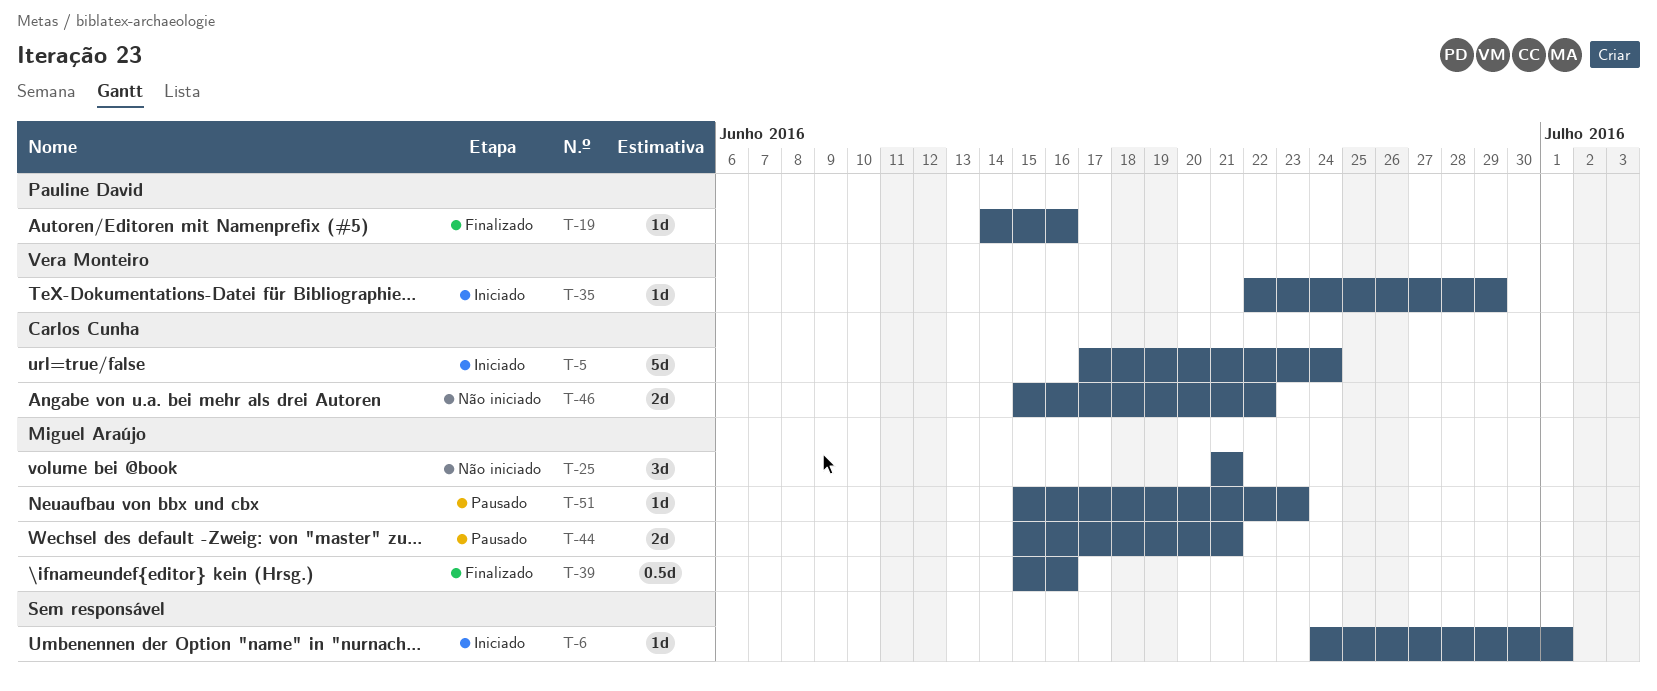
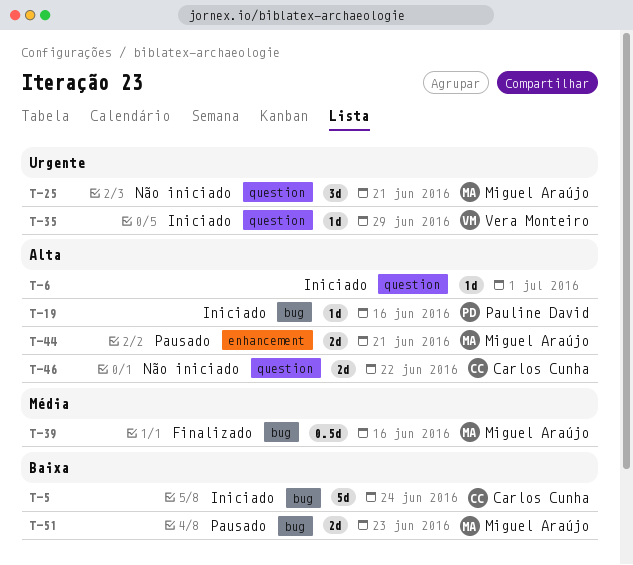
T-19, status: Finalizado -> Iniciado
T-51, estimate: 1d -> 2d

